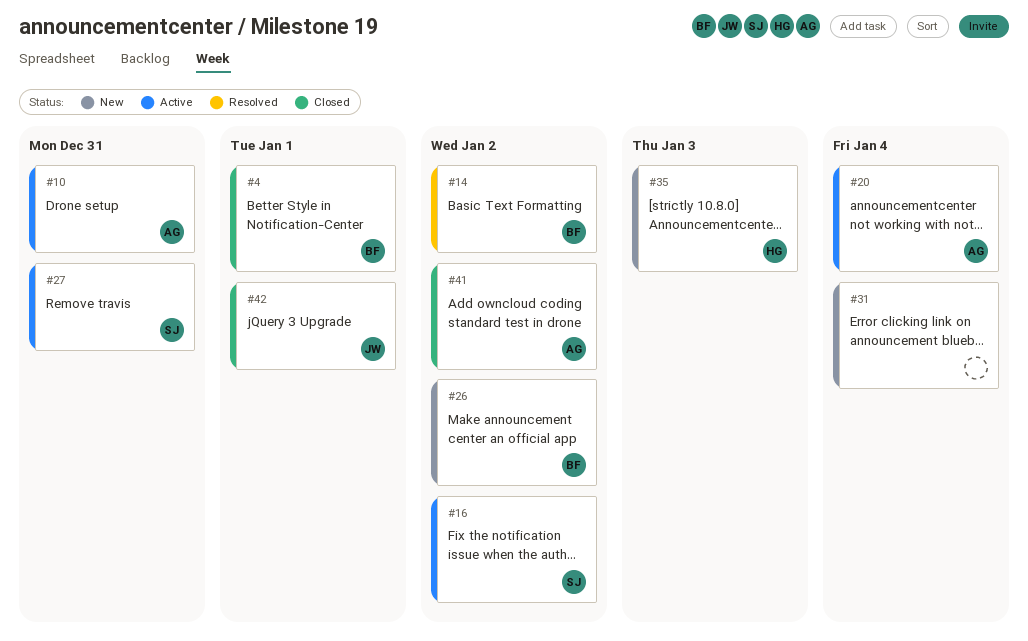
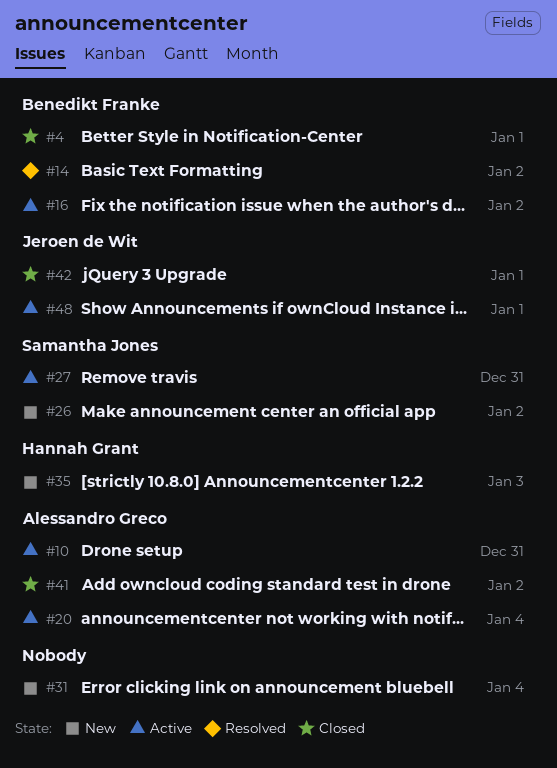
#16, owner: Samantha Jones -> Benedikt Franke
#26, owner: Benedikt Franke -> Samantha Jones
#48: none -> present

